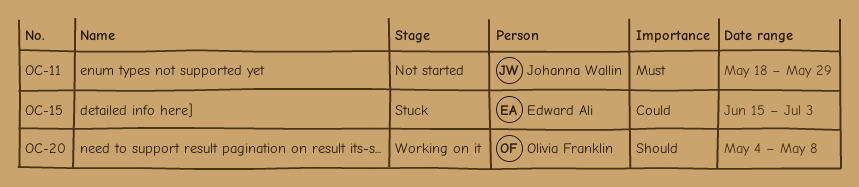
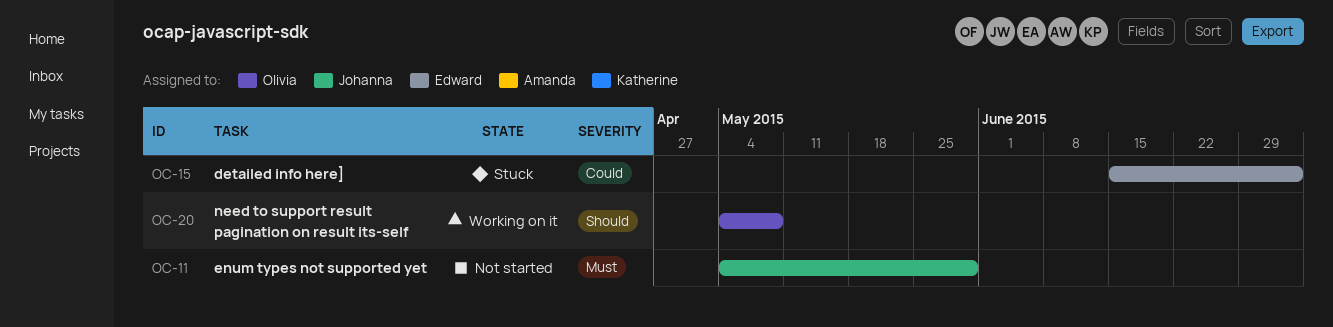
OC-11, start: May 18 -> May 4

